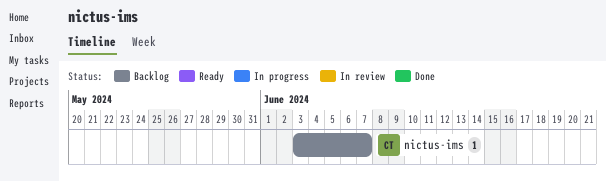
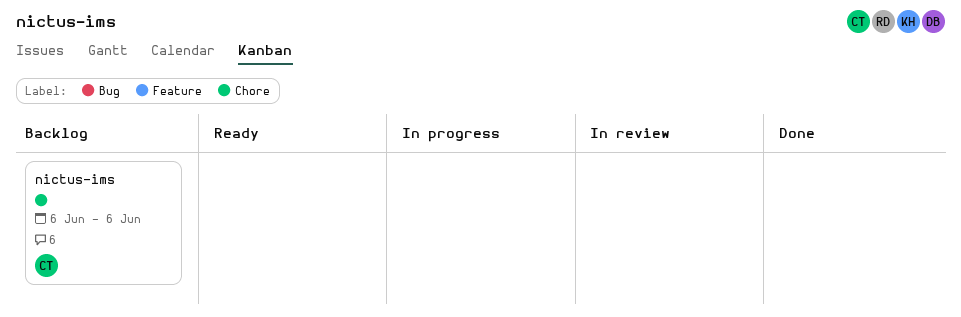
nictus-ims, start: Jun 3 -> Jun 6
nictus-ims, due: Jun 7 -> Jun 6

